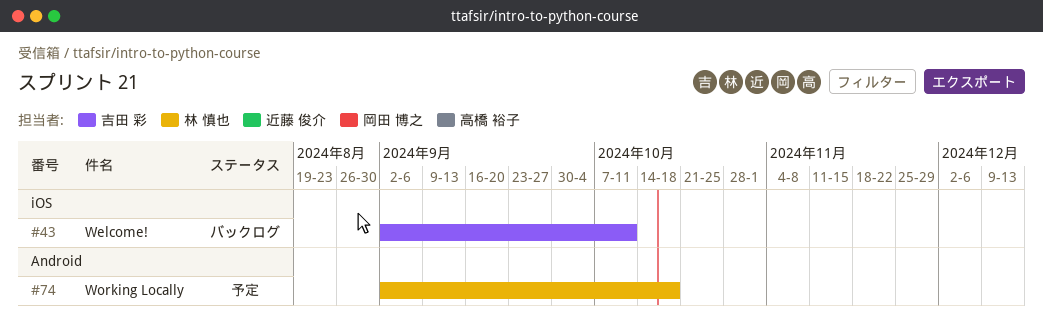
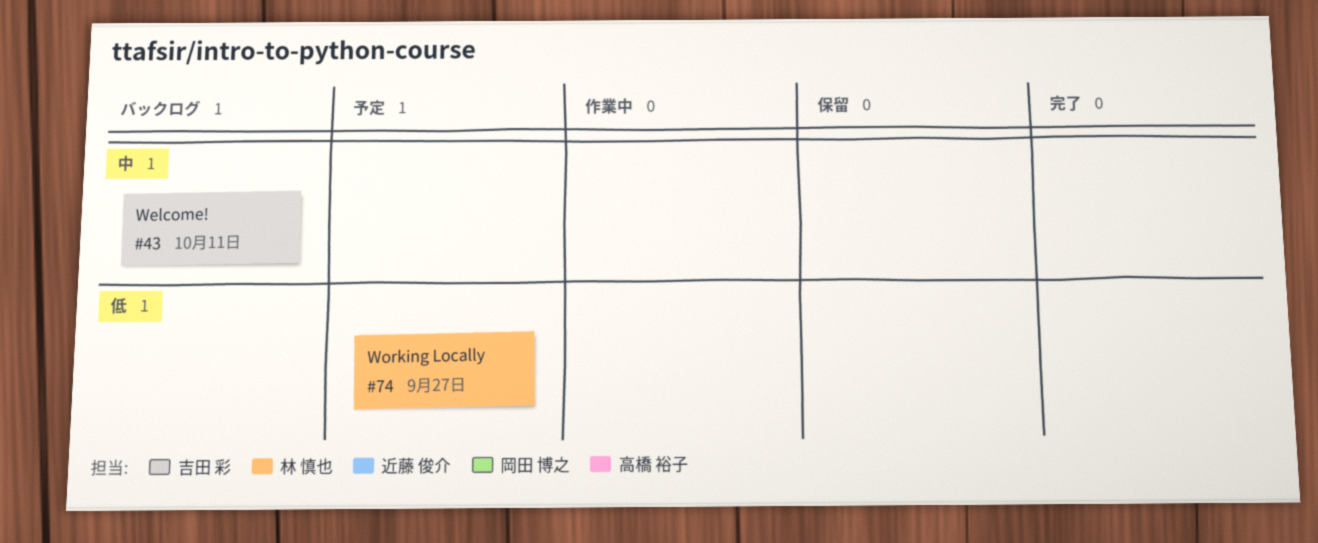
#74, due: Oct 18 -> Sep 27

